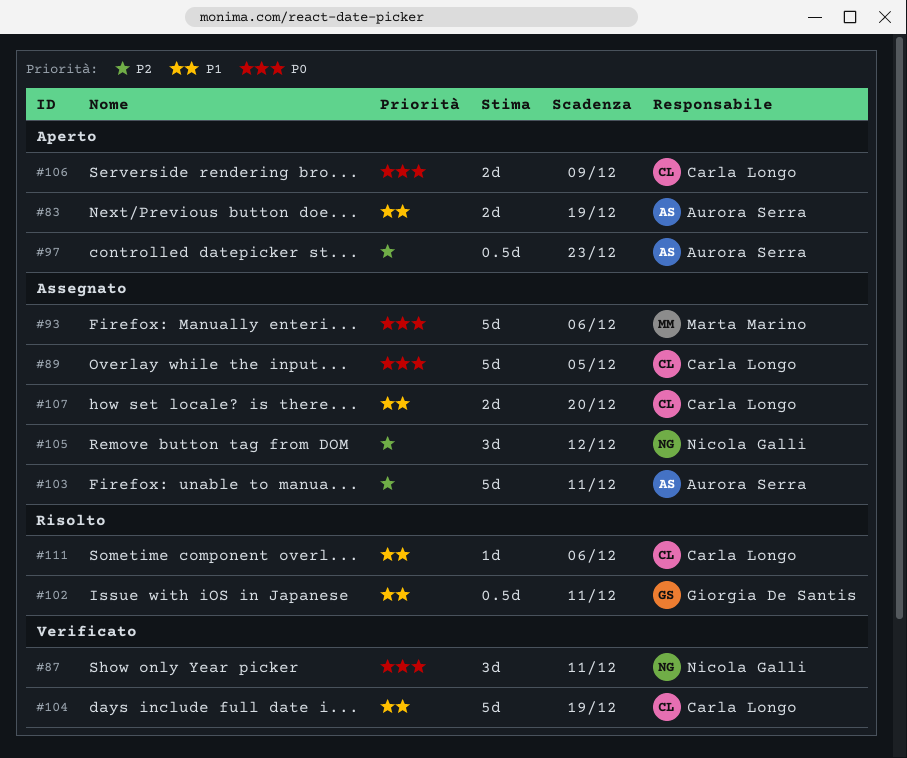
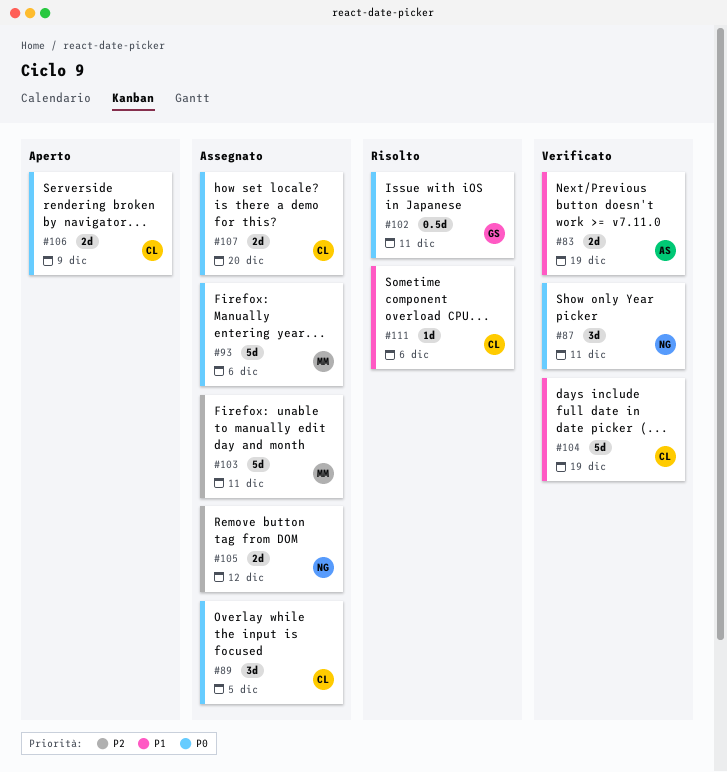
#83, status: Aperto -> Verificato
#89, estimate: 5d -> 3d
#97: present -> none
#102, priority: P1 -> P0
#103, owner: Aurora Serra -> Marta Marino
#105, estimate: 3d -> 2d
#107, priority: P1 -> P0

